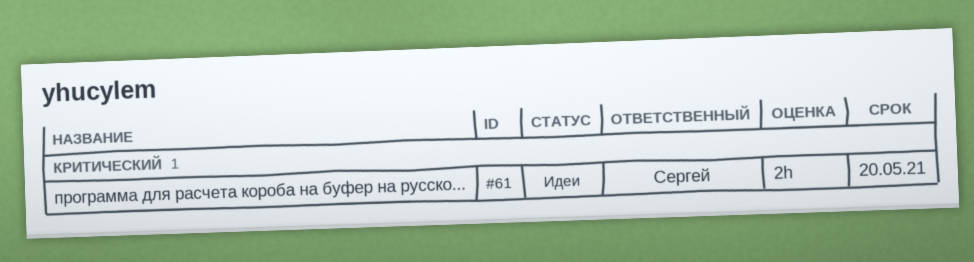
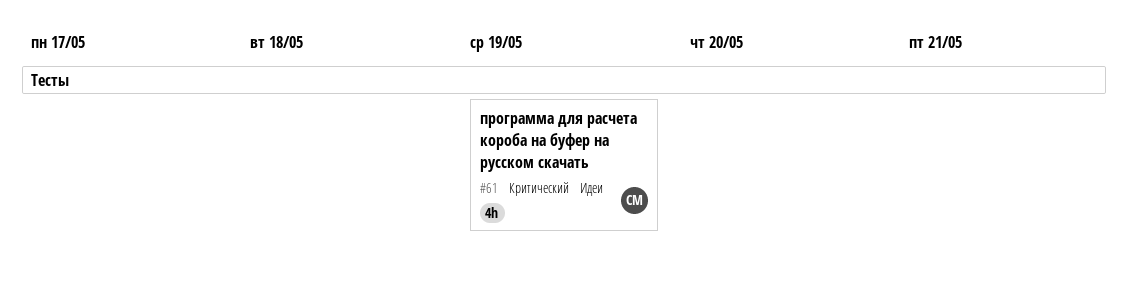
#61, estimate: 2h -> 4h
#61, due: May 20 -> May 19

